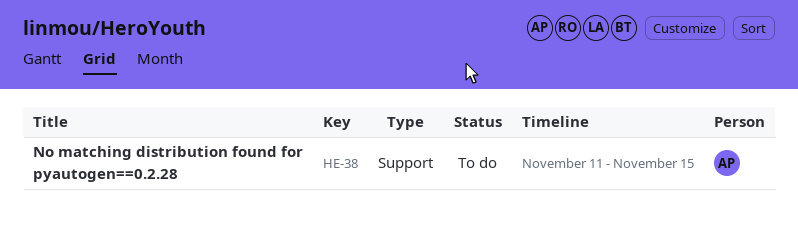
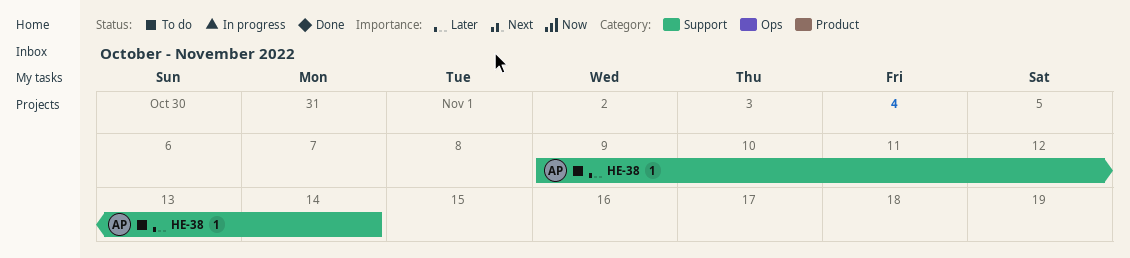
HE-38, start: Nov 11 -> Nov 9
HE-38, due: Nov 15 -> Nov 14

